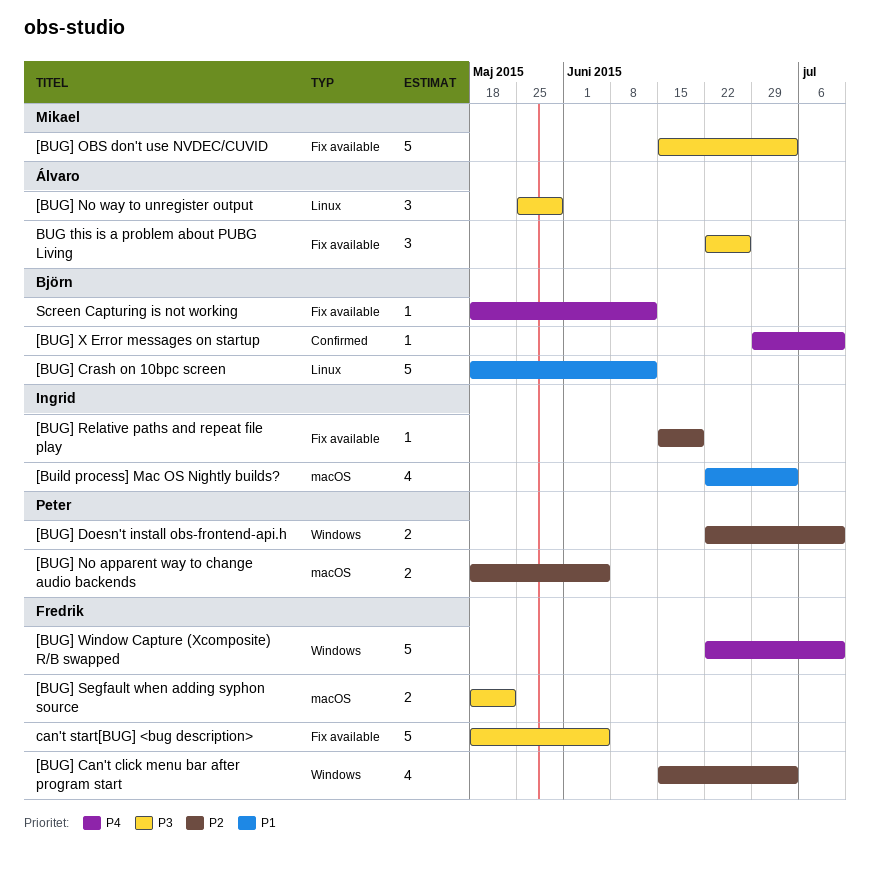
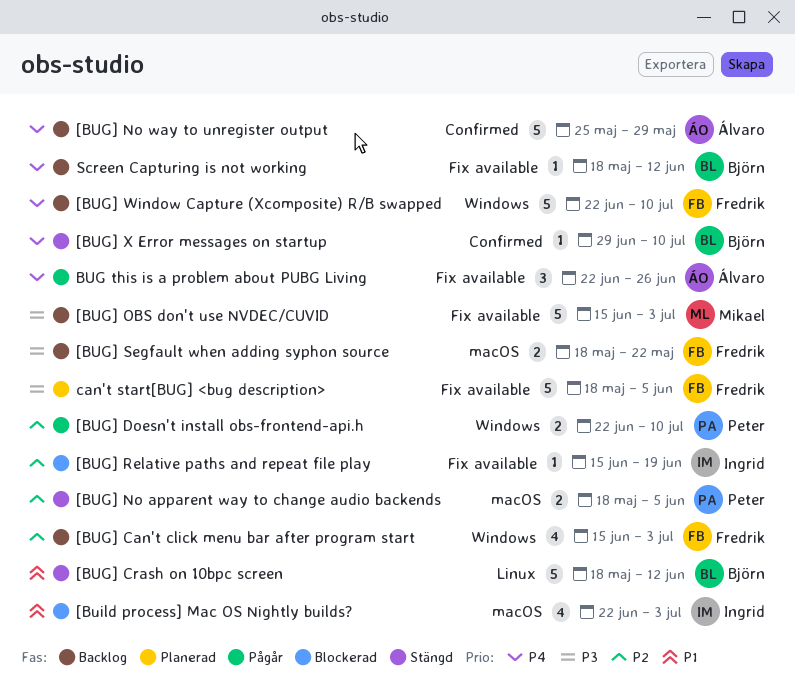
[BUG] No way to unregister output, priority: P3 -> P4
[BUG] No way to unregister output, label: Linux -> Confirmed
[BUG] No way to unregister output, estimate: 3 -> 5
BUG this is a problem about PUBG Living, priority: P3 -> P4

